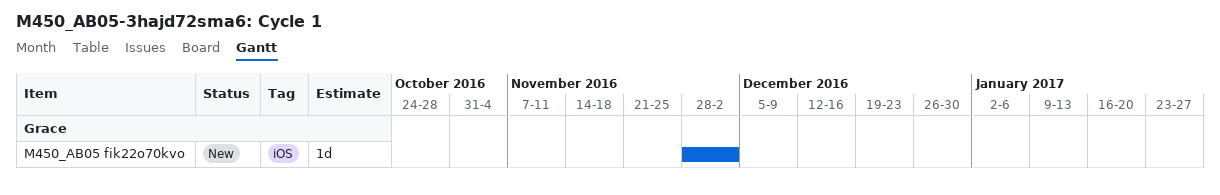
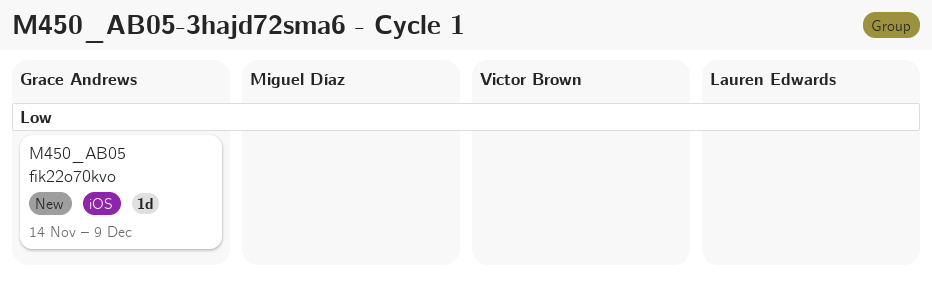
M450_AB05 fik22o70kvo, start: Nov 28 -> Nov 14
M450_AB05 fik22o70kvo, due: Dec 2 -> Dec 9

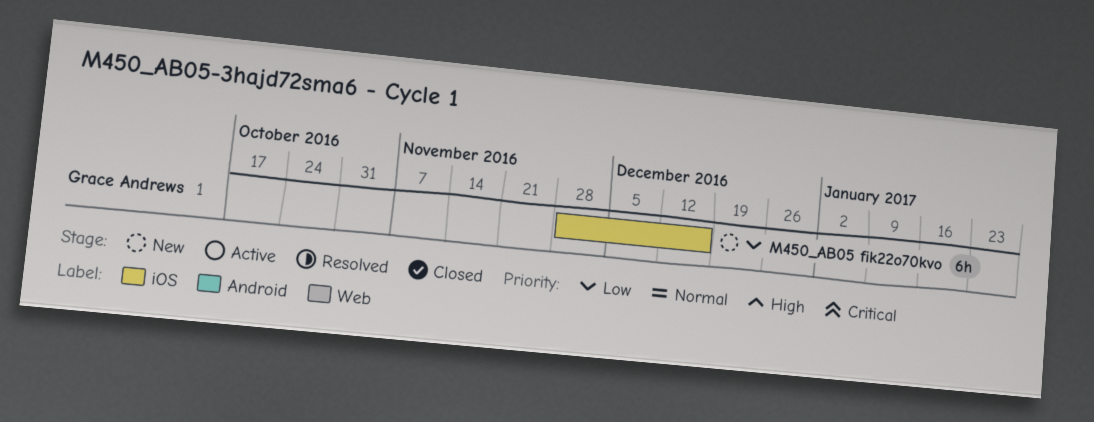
M450_AB05 fik22o70kvo, estimate: 1d -> 6h
M450_AB05 fik22o70kvo, start: Nov 14 -> Nov 28
M450_AB05 fik22o70kvo, due: Dec 9 -> Dec 16

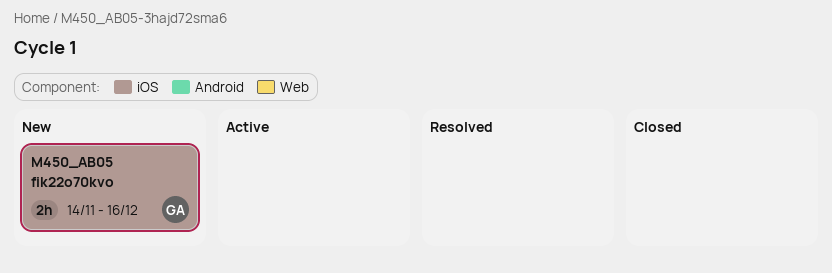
M450_AB05 fik22o70kvo, estimate: 6h -> 2h
M450_AB05 fik22o70kvo, start: Nov 28 -> Nov 14

